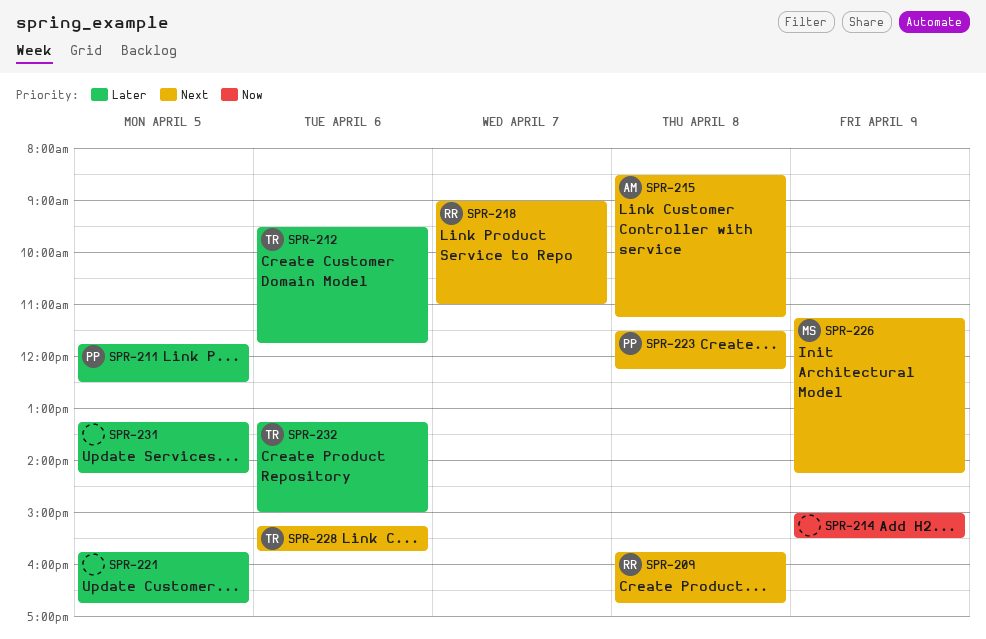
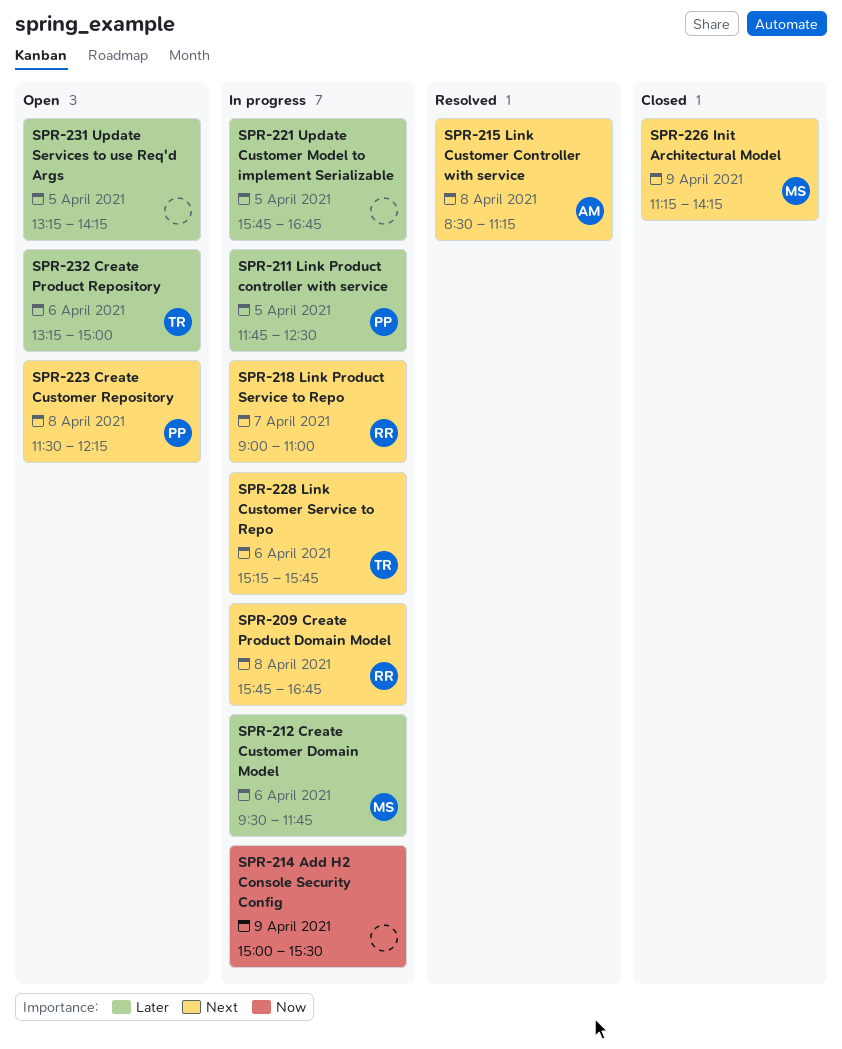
SPR-212, owner: TR -> MS

